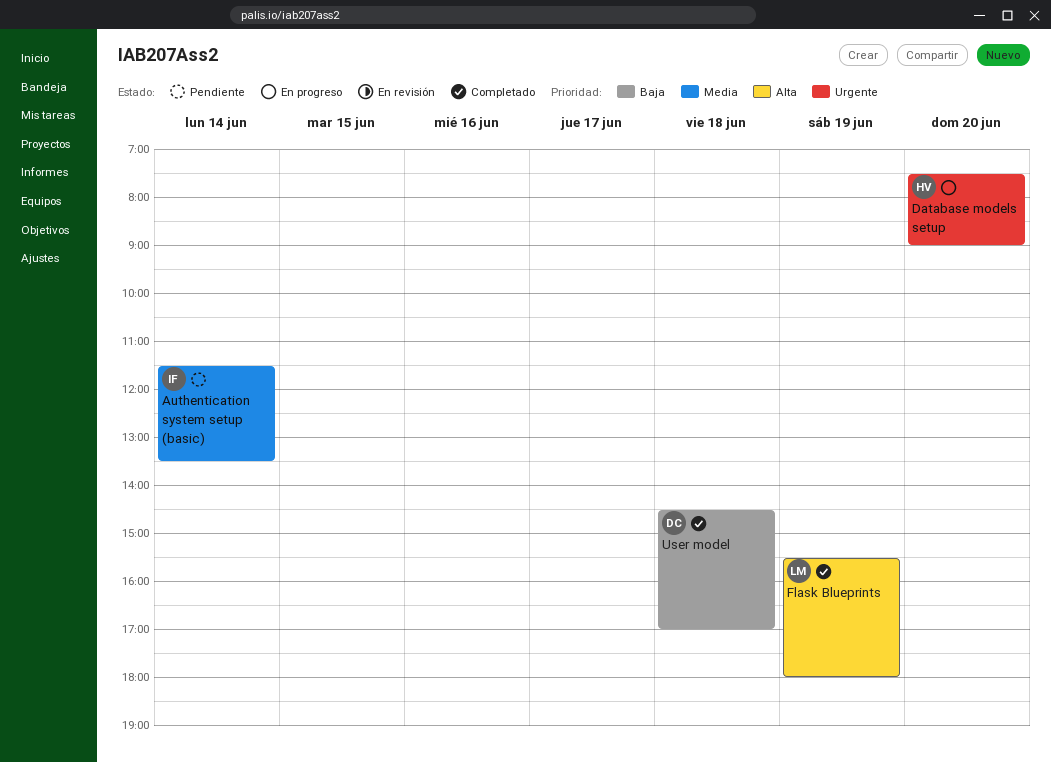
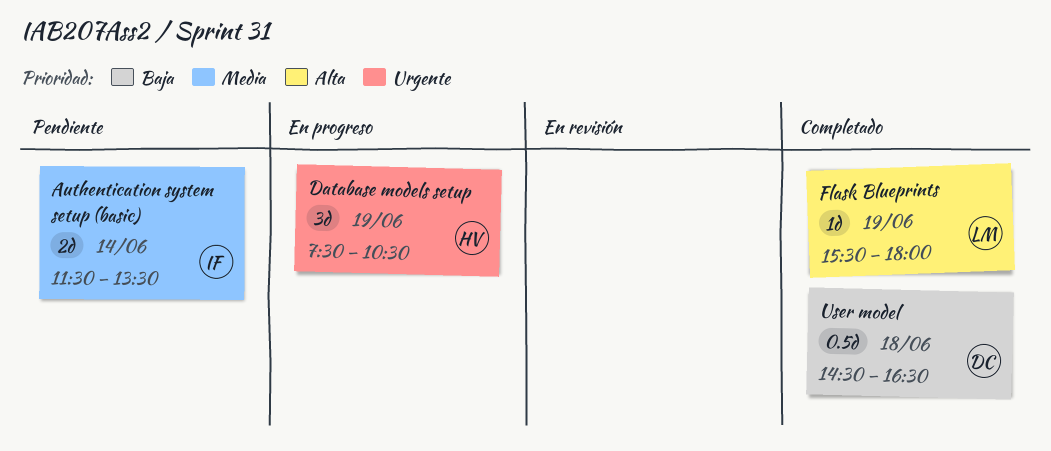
Database models setup, day: Jun 20 -> Jun 19
Database models setup, ends: 09:00 -> 10:30
User model, ends: 17:00 -> 16:30

